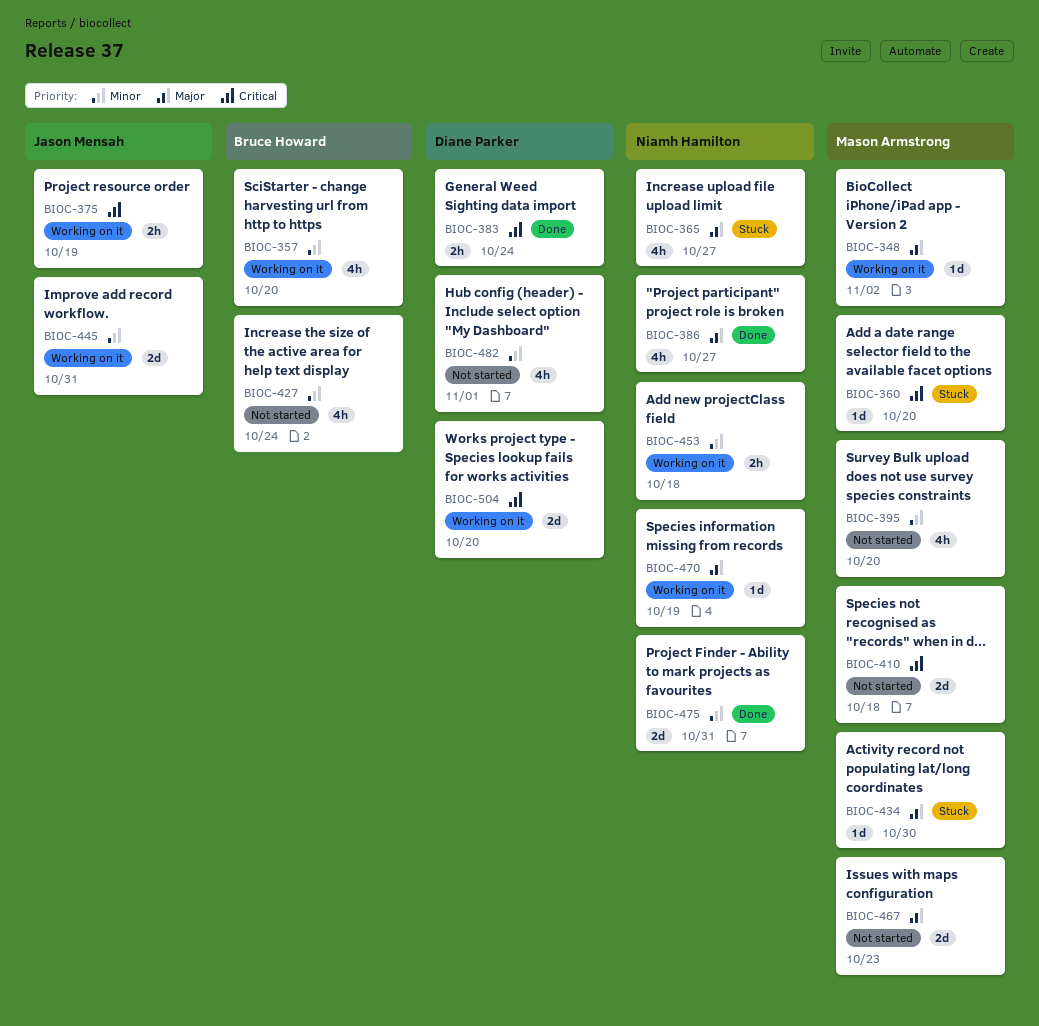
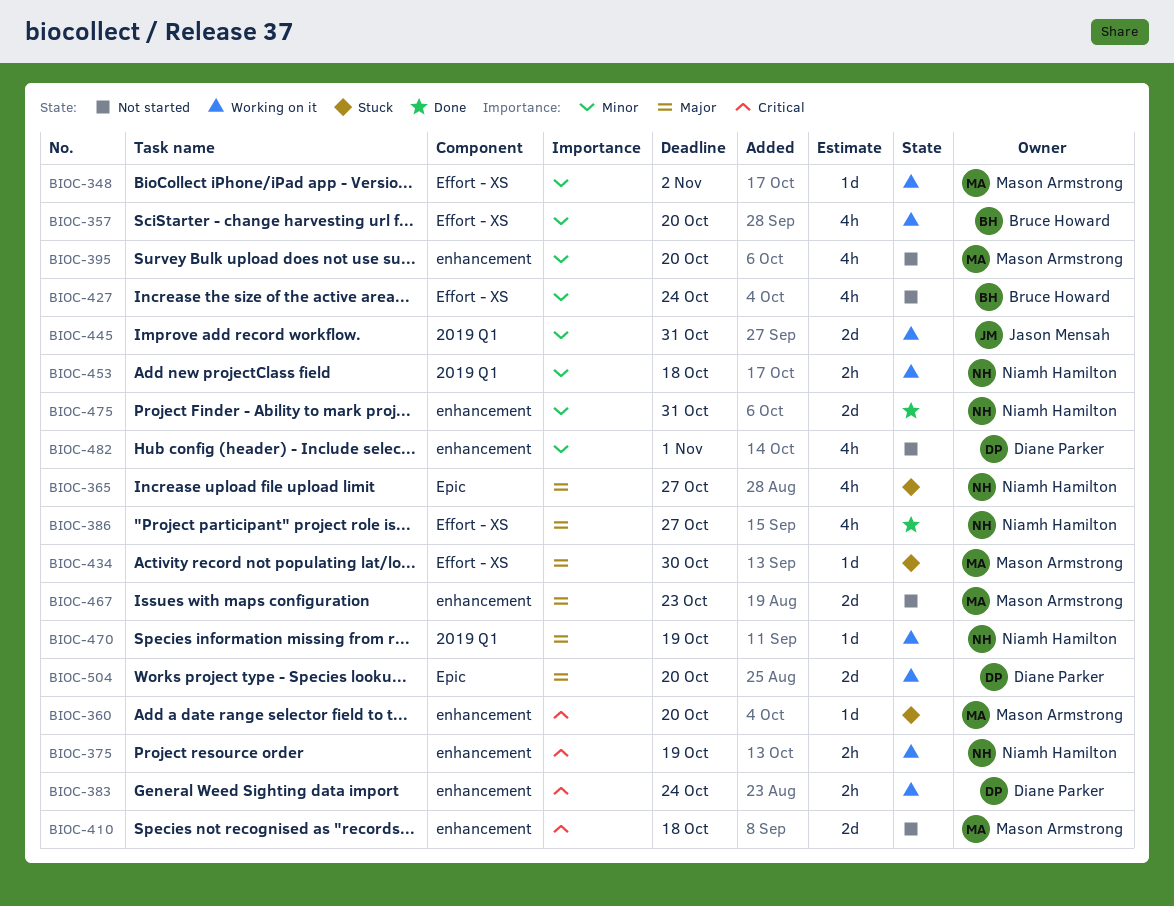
BIOC-348, priority: Major -> Minor
BIOC-375, owner: Jason Mensah -> Niamh Hamilton
BIOC-383, status: Done -> Working on it
BIOC-504, priority: Critical -> Major

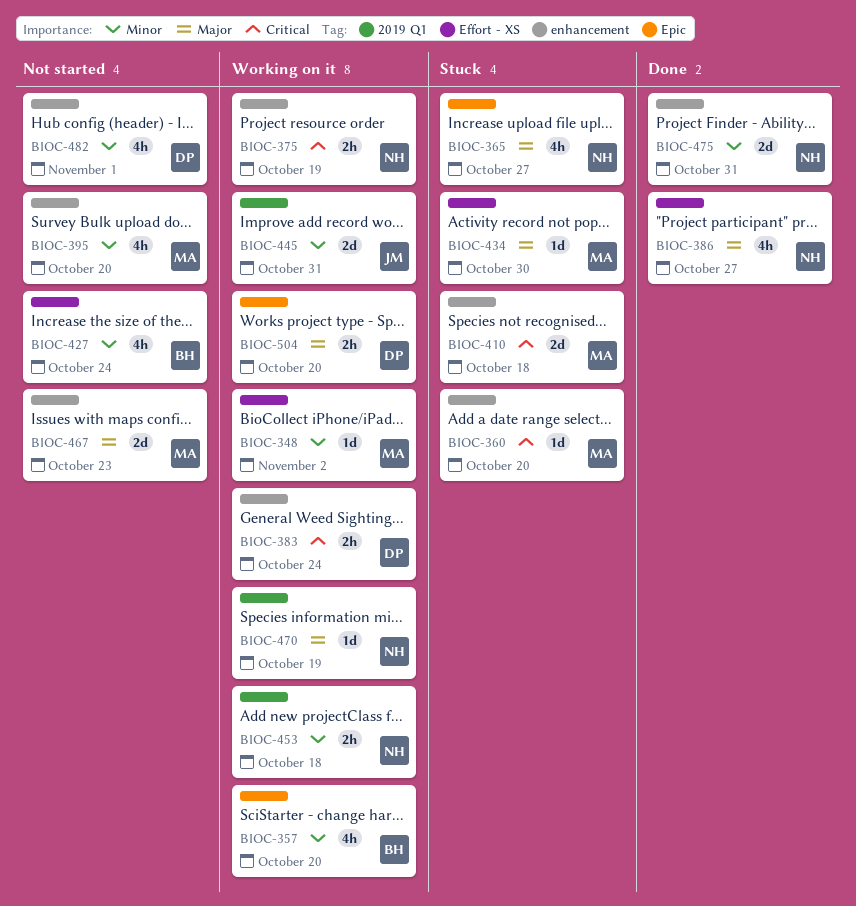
BIOC-357, label: Effort - XS -> Epic
BIOC-410, status: Not started -> Stuck
BIOC-504, estimate: 2d -> 2h

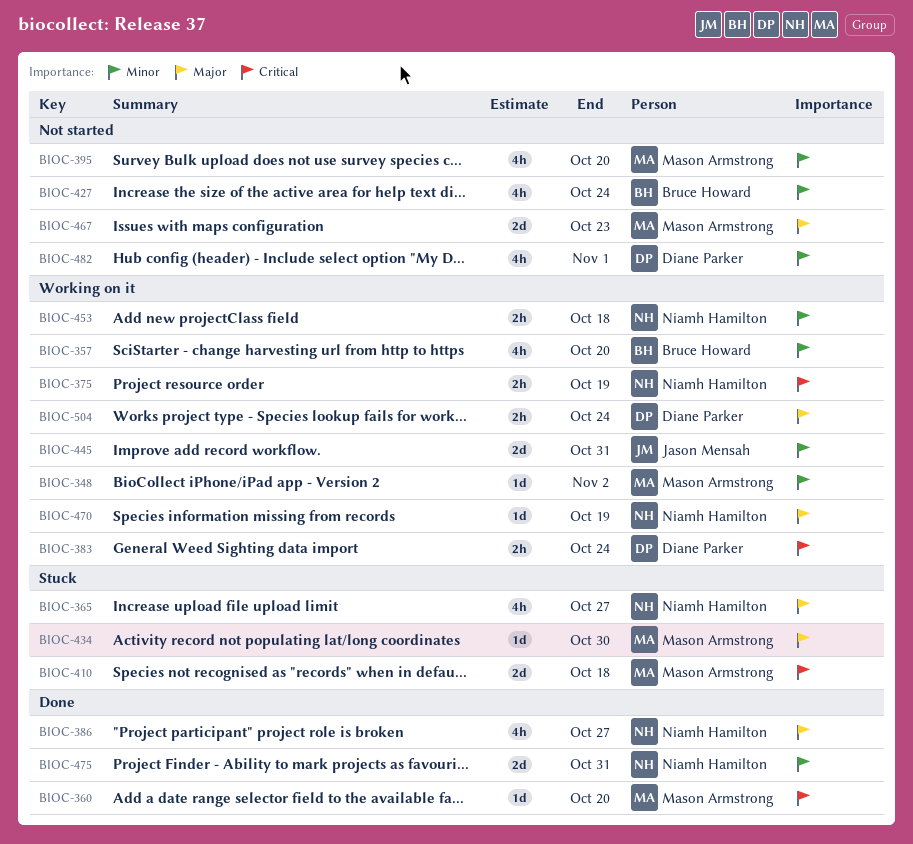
BIOC-360, status: Stuck -> Done
BIOC-504, due: Oct 20 -> Oct 24

